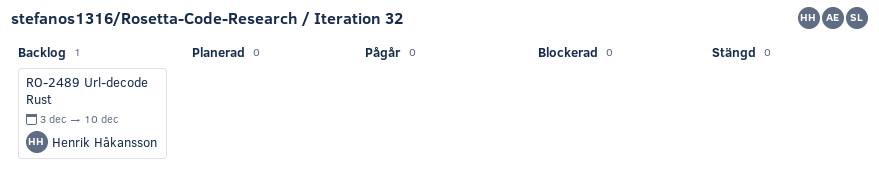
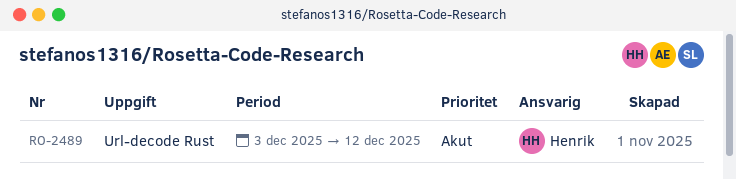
RO-2489, due: Dec 10 -> Dec 12

